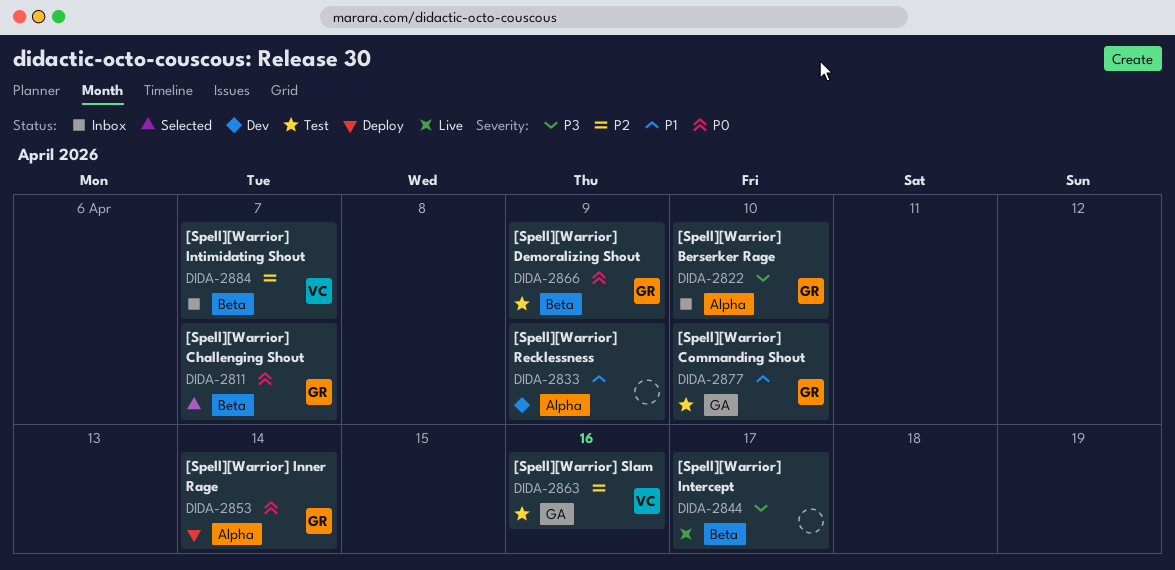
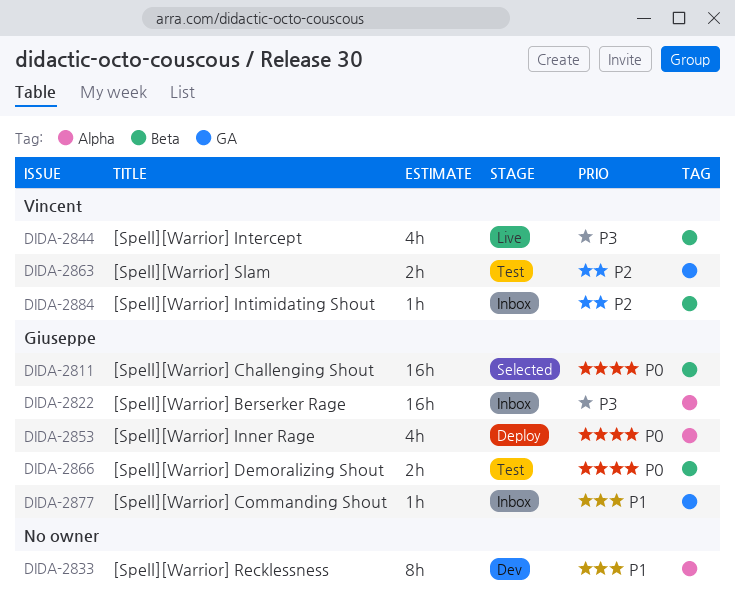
DIDA-2844, owner: none -> Vincent
DIDA-2877, status: Test -> Inbox

